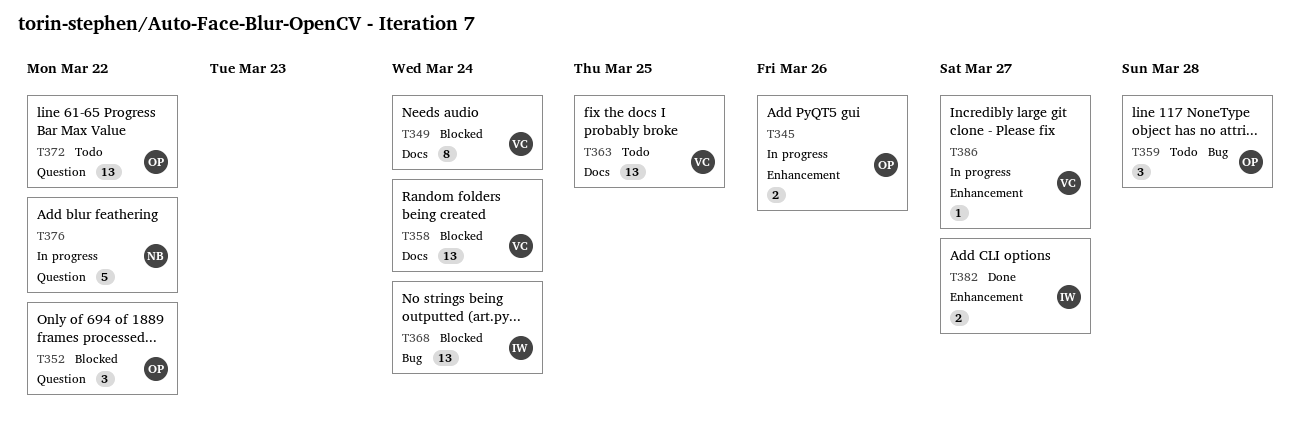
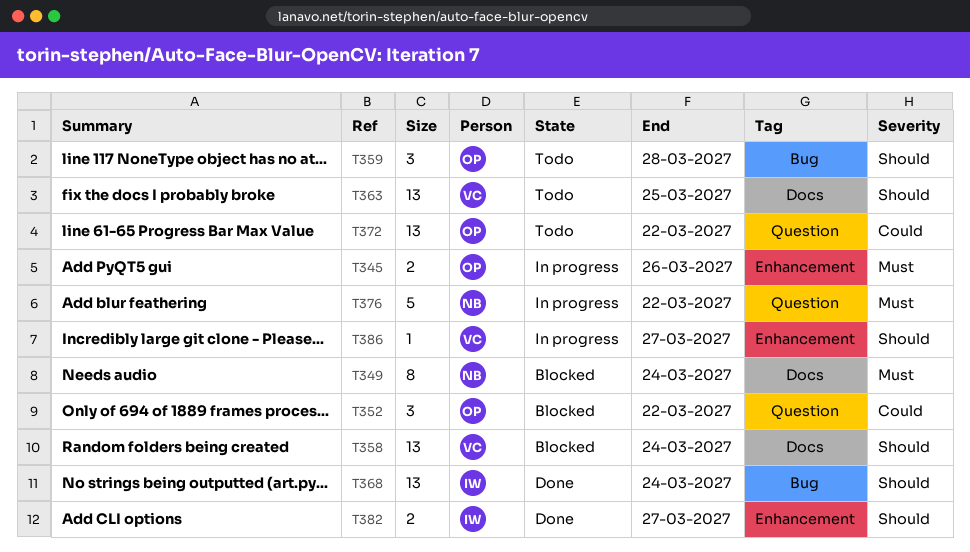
T349, owner: VC -> NB
T368, status: Blocked -> Done

